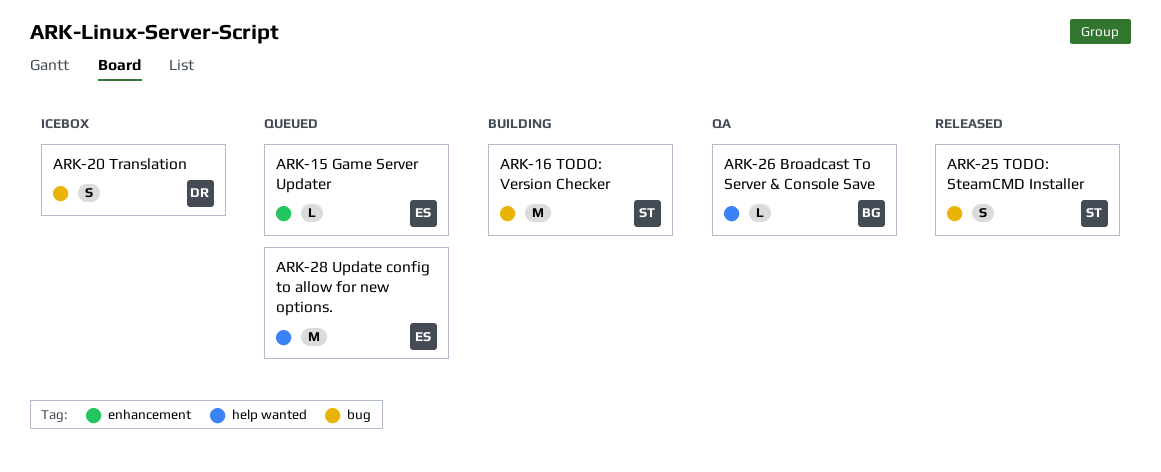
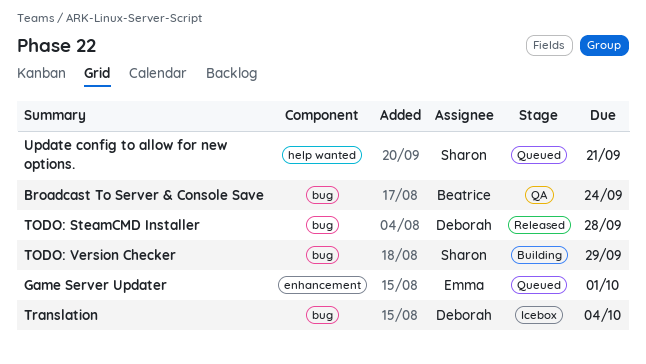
Broadcast To Server & Console Save, label: help wanted -> bug
TODO: SteamCMD Installer, owner: Sharon -> Deborah
Update config to allow for new options., owner: Emma -> Sharon

